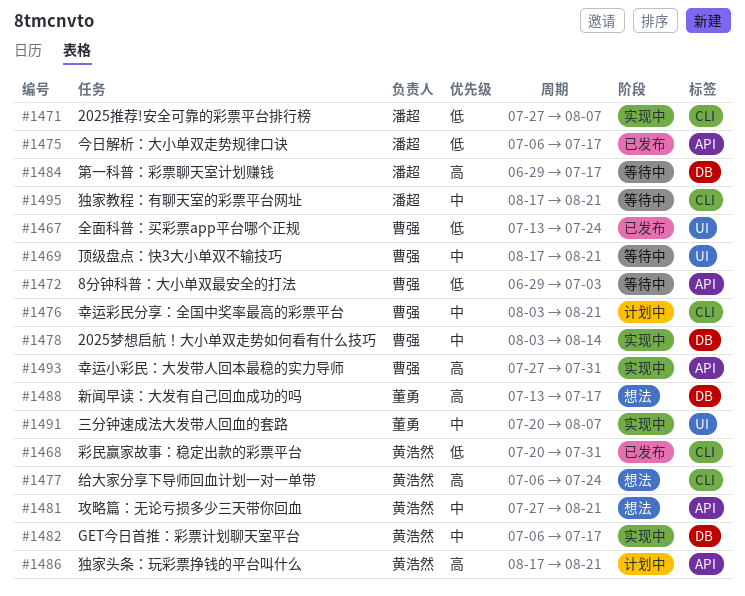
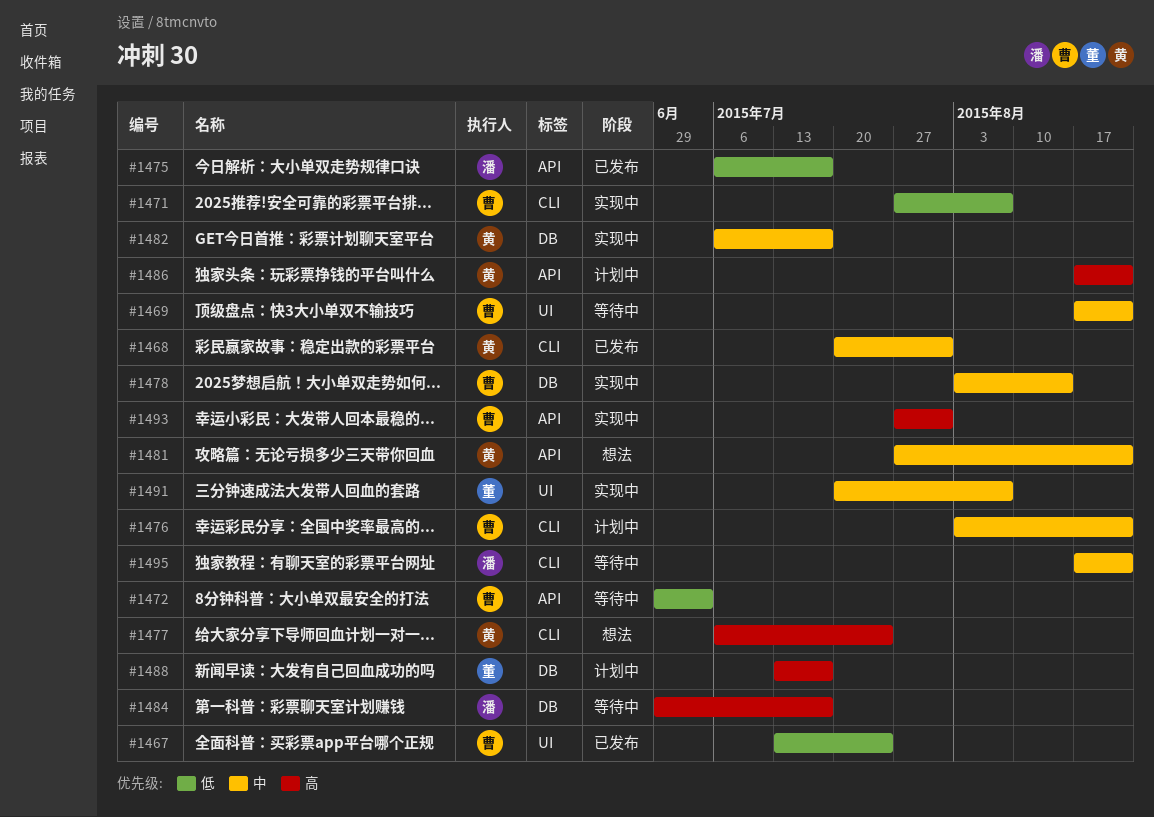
#1468, priority: 低 -> 中
#1471, owner: 潘超 -> 曹强
#1488, status: 想法 -> 计划中

